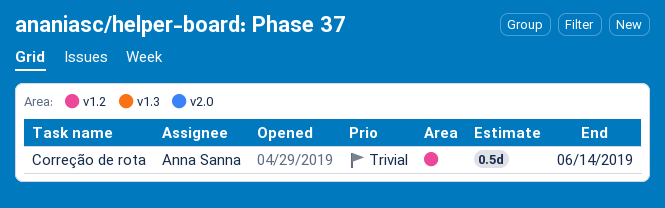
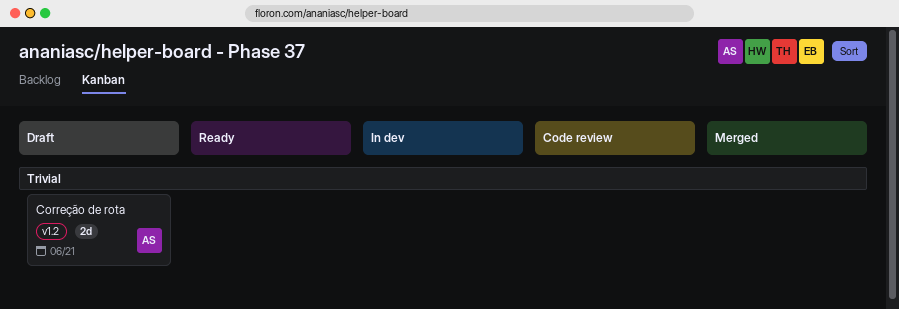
Correção de rota, estimate: 0.5d -> 2d
Correção de rota, due: Jun 14 -> Jun 21

